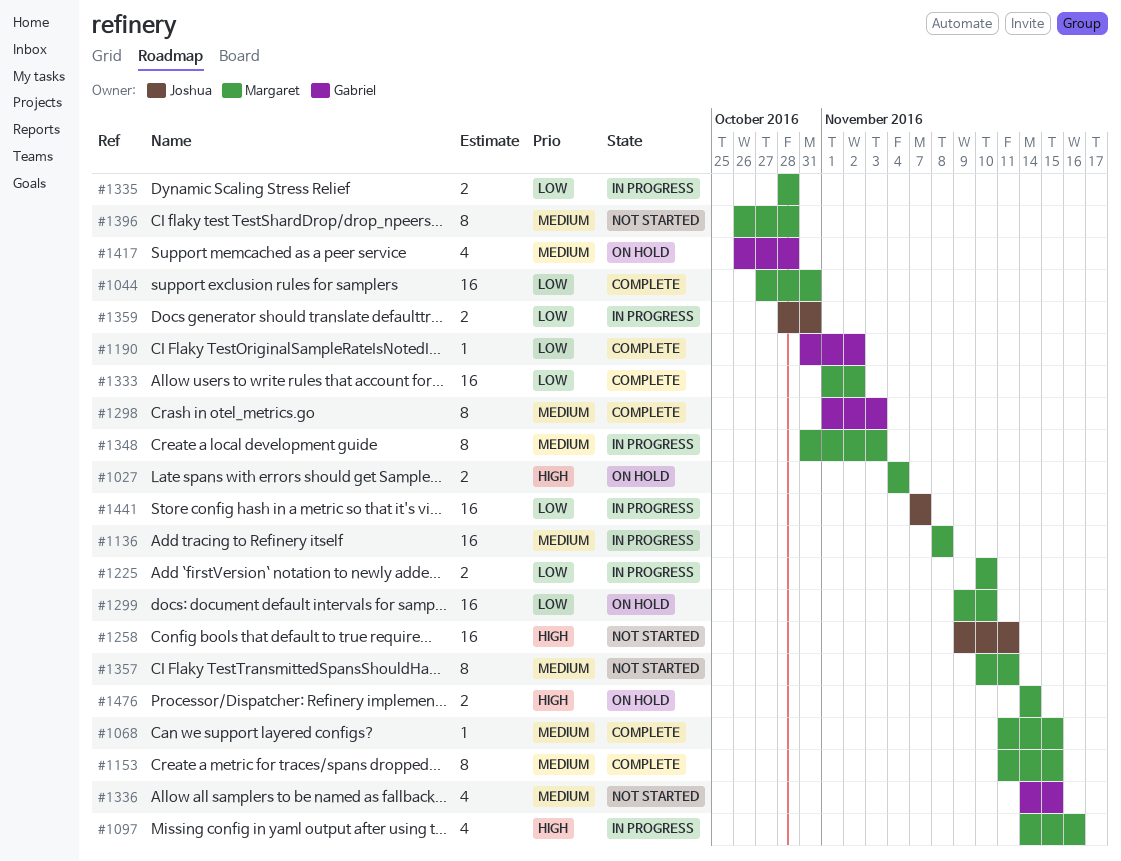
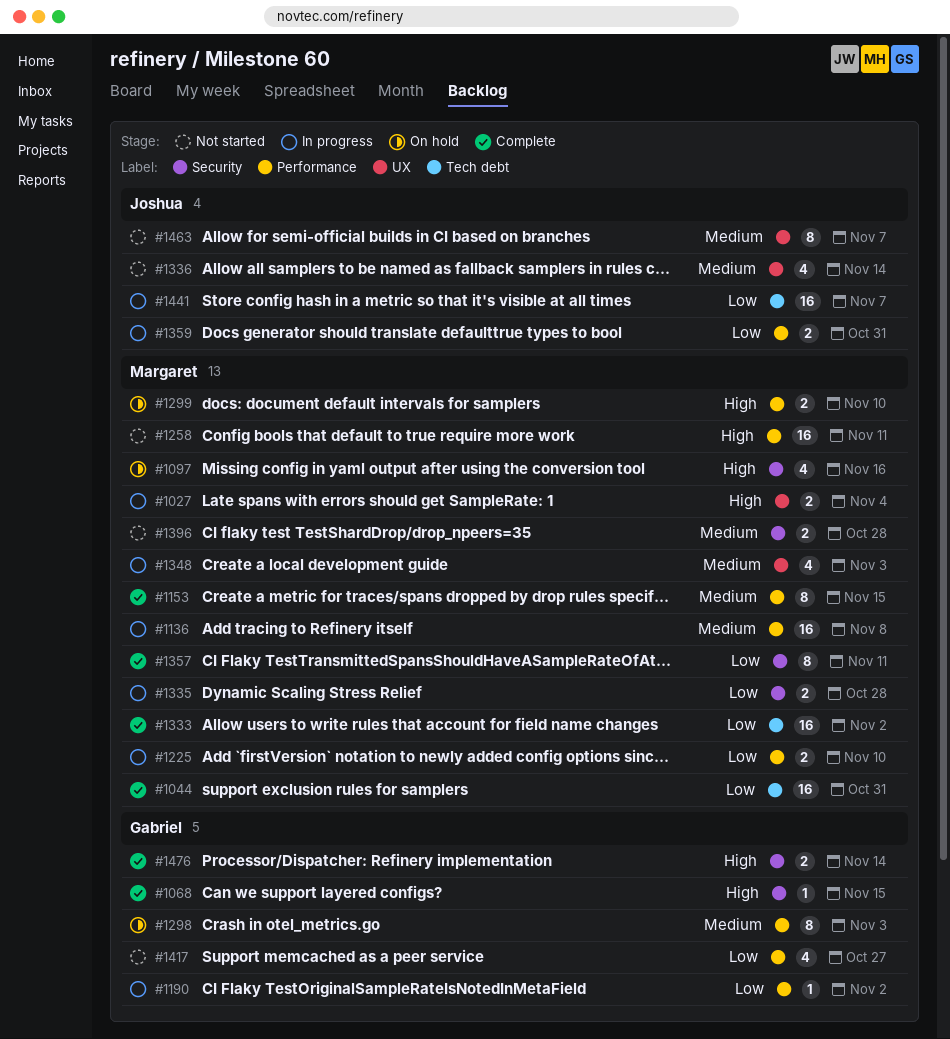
#1027, status: On hold -> In progress
#1068, owner: Margaret -> Gabriel
#1068, priority: Medium -> High
#1097, status: In progress -> On hold
#1190, status: Complete -> In progress
#1258, owner: Joshua -> Margaret
#1298, status: Complete -> On hold
#1299, priority: Low -> High
#1299, estimate: 16 -> 2
#1336, owner: Gabriel -> Joshua
#1336, due: Nov 15 -> Nov 14
#1348, estimate: 8 -> 4
#1357, status: Not started -> Complete
#1357, priority: Medium -> Low
#1396, estimate: 8 -> 2
#1417, status: On hold -> Not started
#1417, priority: Medium -> Low
#1417, due: Oct 28 -> Oct 27
#1463: none -> present
#1476, status: On hold -> Complete
#1476, owner: Margaret -> Gabriel

